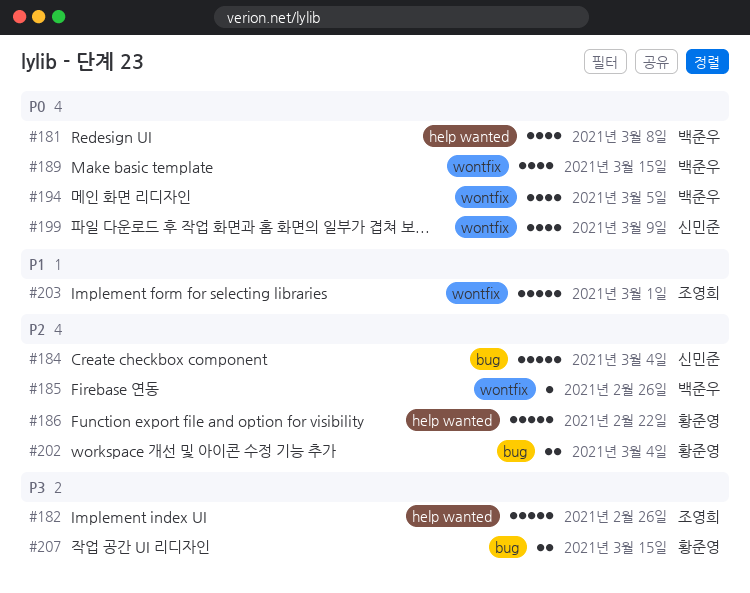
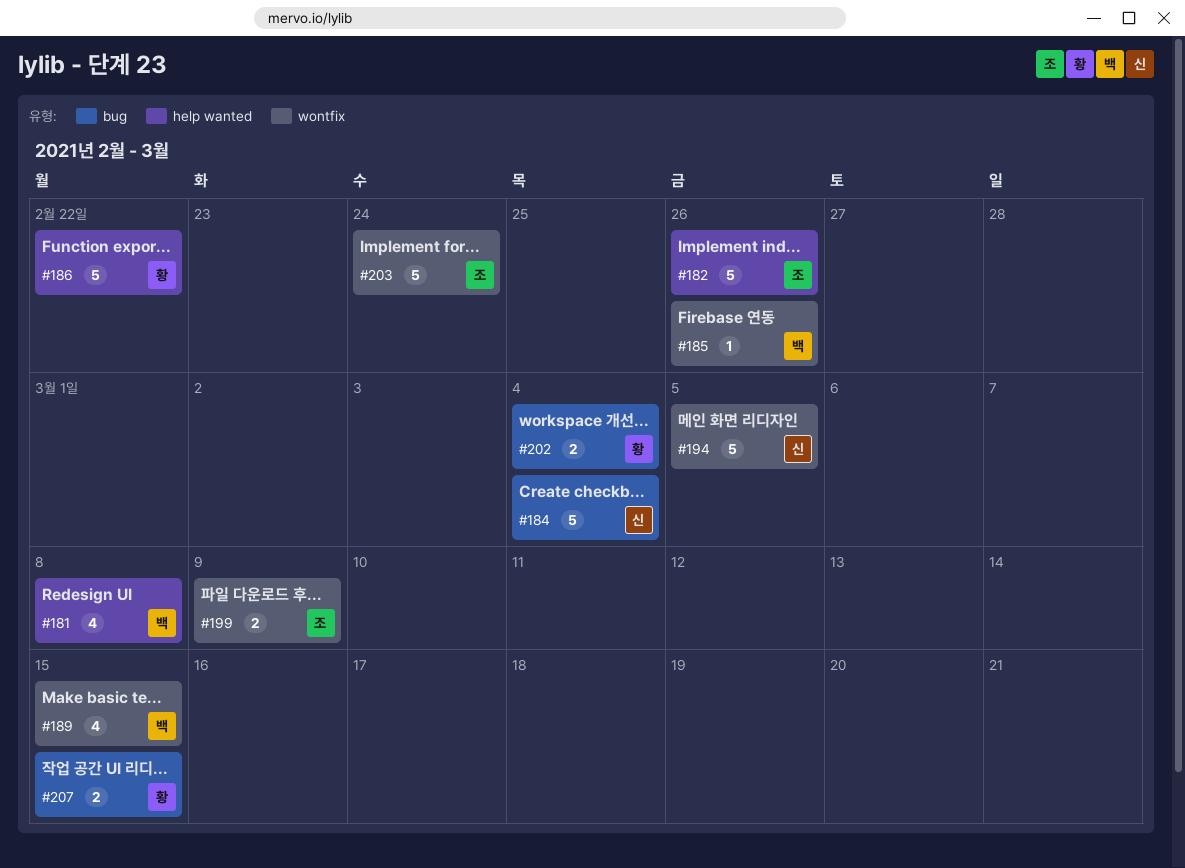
#194, owner: 백준우 -> 신민준
#194, estimate: 4 -> 5
#199, owner: 신민준 -> 조영희
#199, estimate: 4 -> 2
#203, due: Mar 1 -> Feb 24

